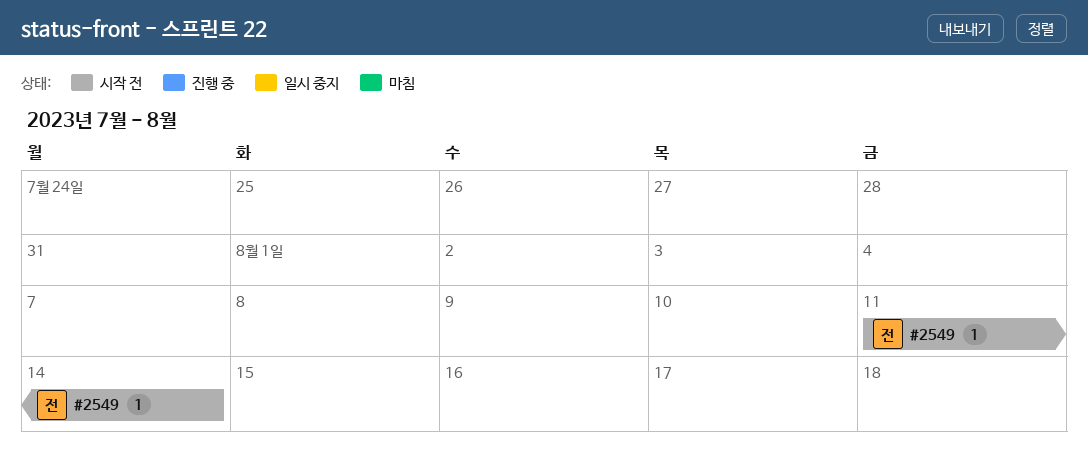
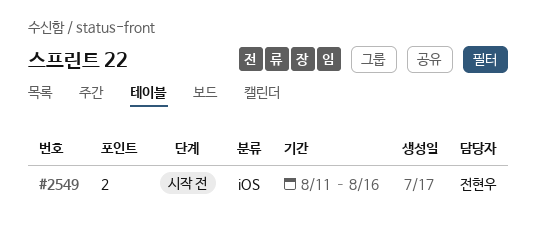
#2549, estimate: 1 -> 2
#2549, due: Aug 14 -> Aug 16

